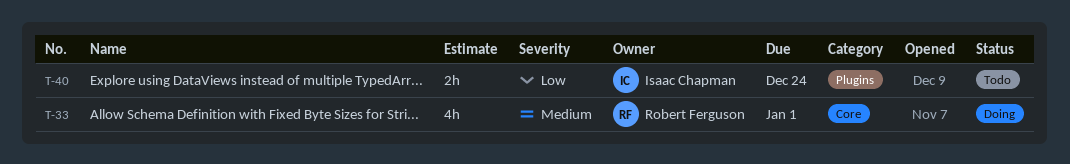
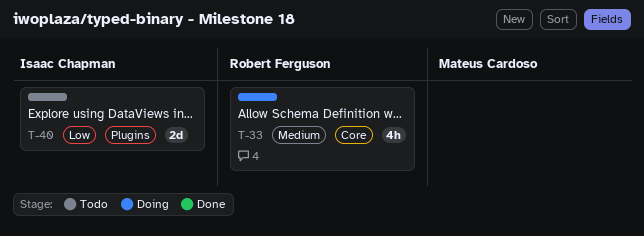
T-40, estimate: 2h -> 2d

